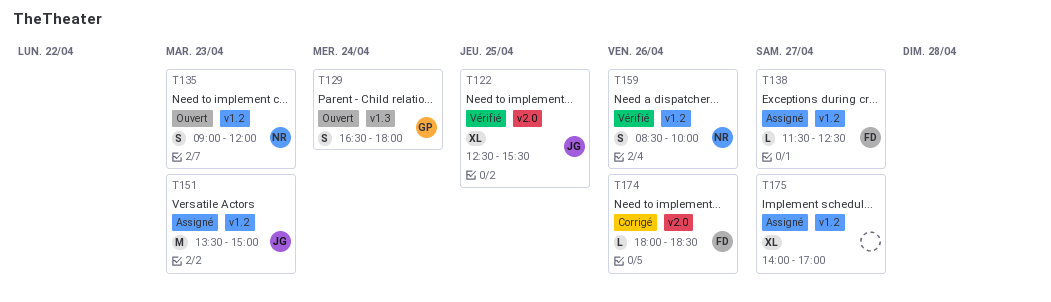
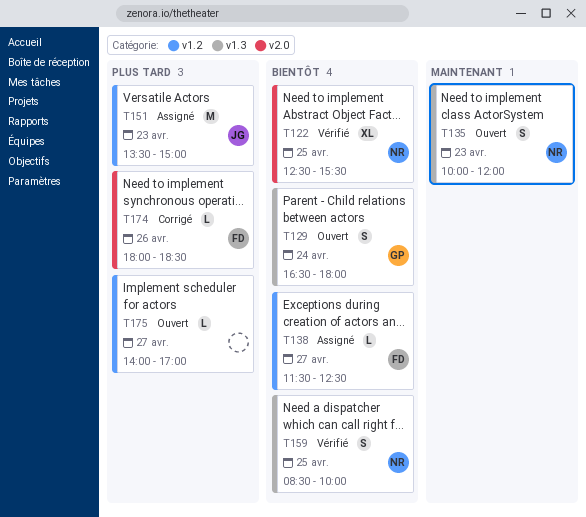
T122, owner: JG -> NR
T135, label: v1.2 -> v1.3
T135, begins: 09:00 -> 10:00
T159, label: v1.2 -> v1.3
T159, day: Apr 26 -> Apr 25
T175, status: Assigné -> Ouvert
T175, estimate: XL -> L

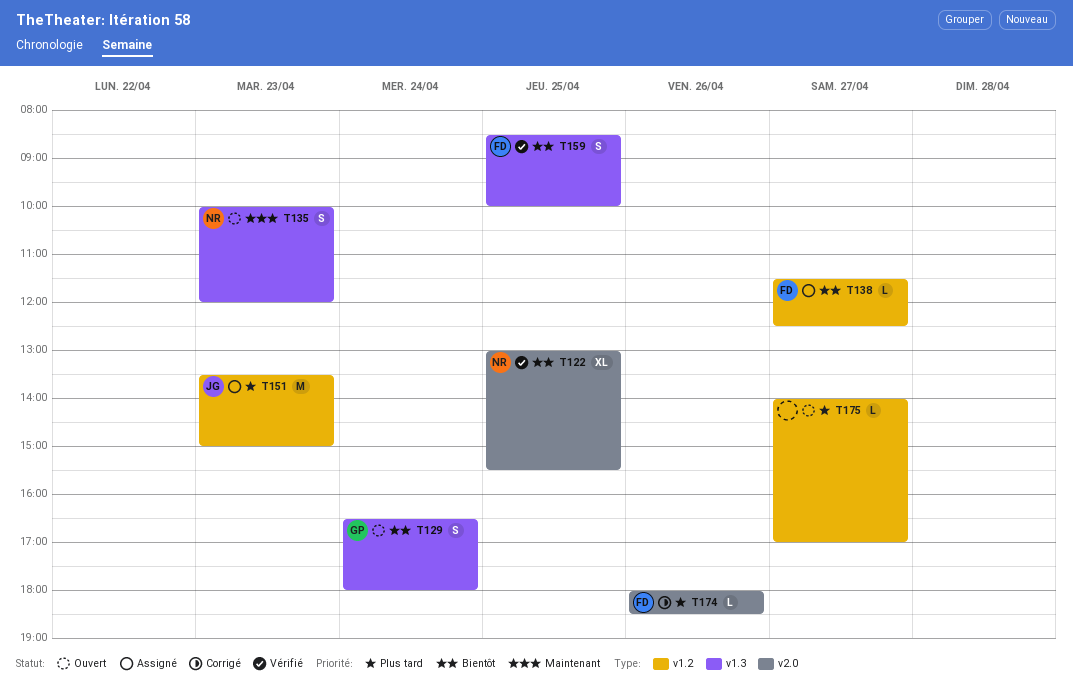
T122, begins: 12:30 -> 13:00
T159, owner: NR -> FD

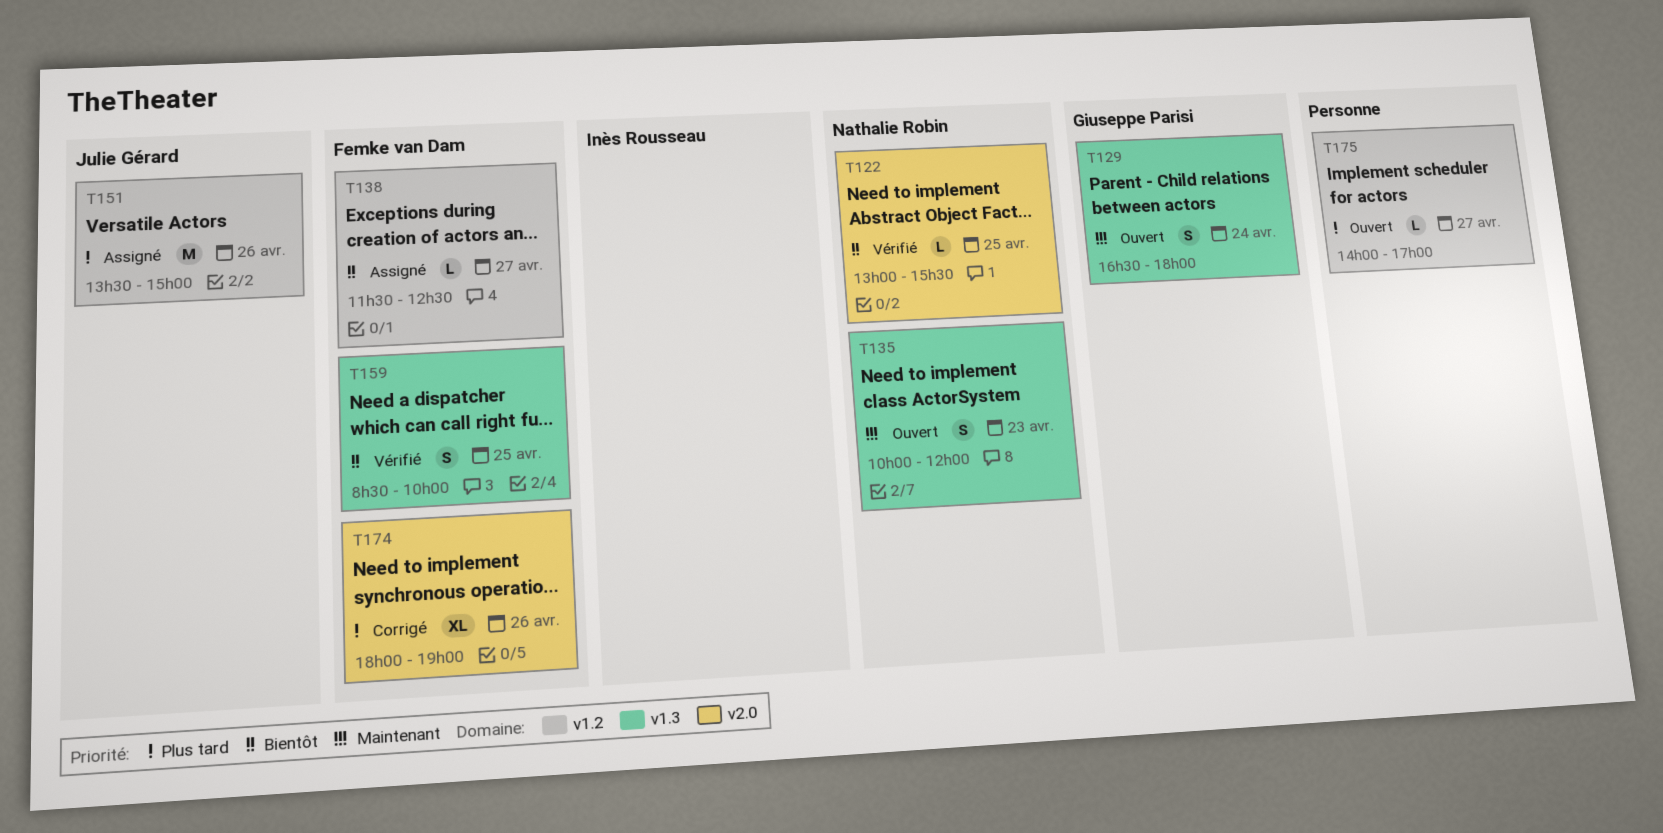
T122, estimate: XL -> L
T129, priority: Bientôt -> Maintenant
T151, day: Apr 23 -> Apr 26
T174, estimate: L -> XL
T174, ends: 18:30 -> 19:00

